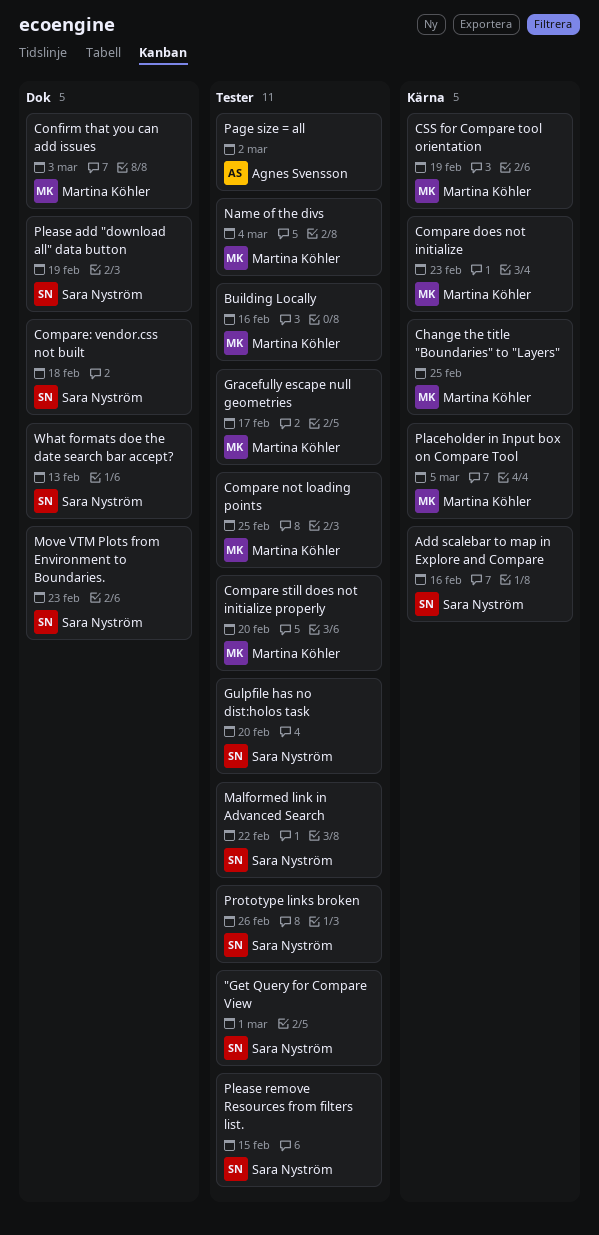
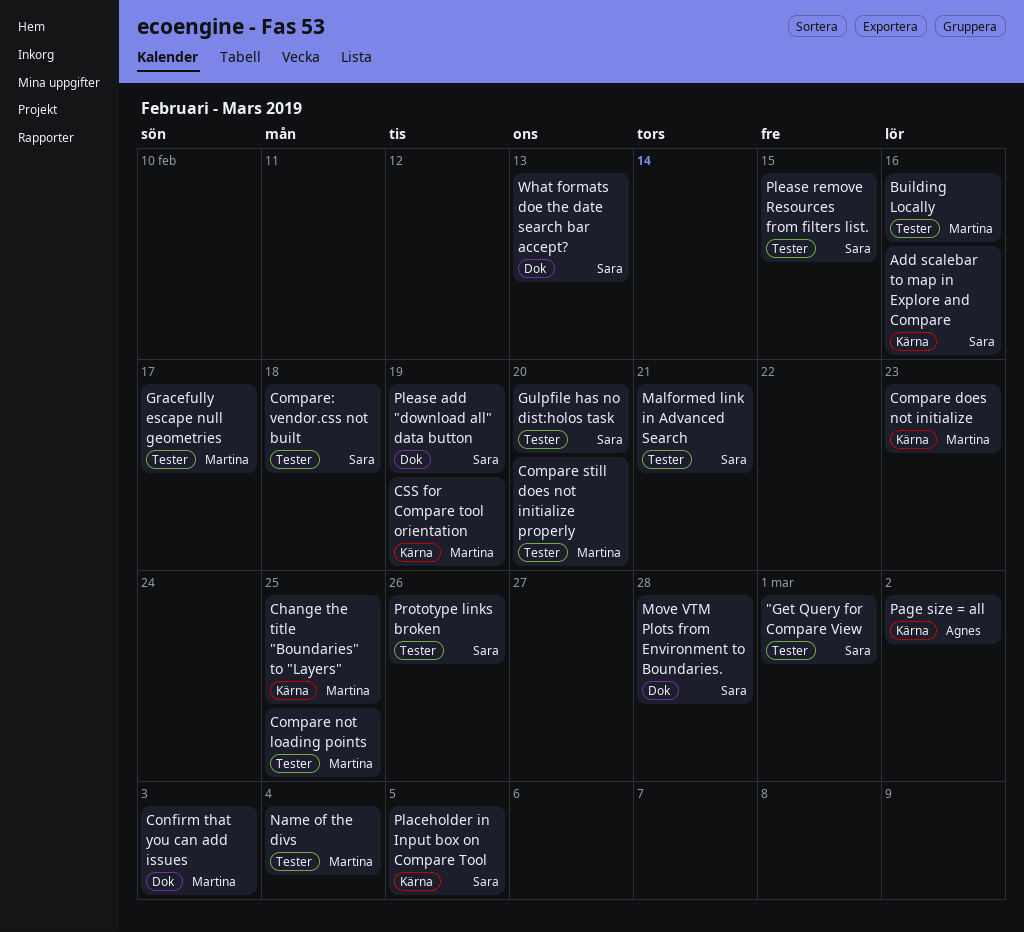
Compare: vendor.css not built, label: Dok -> Tester
Malformed link in Advanced Search, due: Feb 22 -> Feb 21
Move VTM Plots from Environment to Boundaries., due: Feb 23 -> Feb 28
Page size = all, label: Tester -> Kärna
Placeholder in Input box on Compare Tool, owner: Martina Köhler -> Sara Nyström

